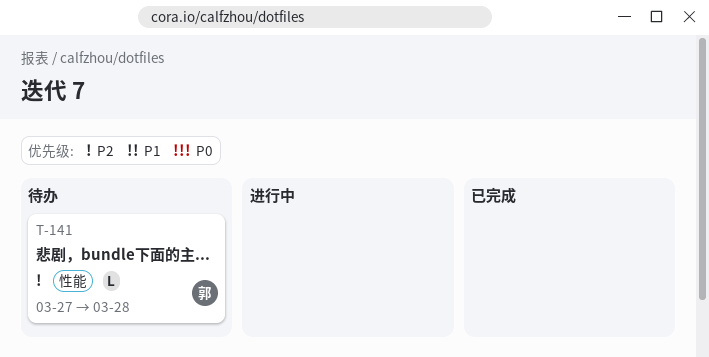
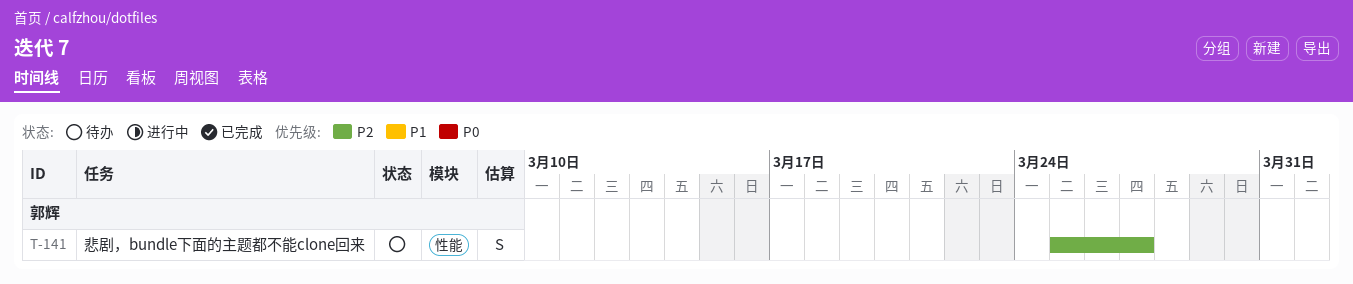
T-141, estimate: L -> S
T-141, start: Mar 27 -> Mar 25
T-141, due: Mar 28 -> Mar 27

